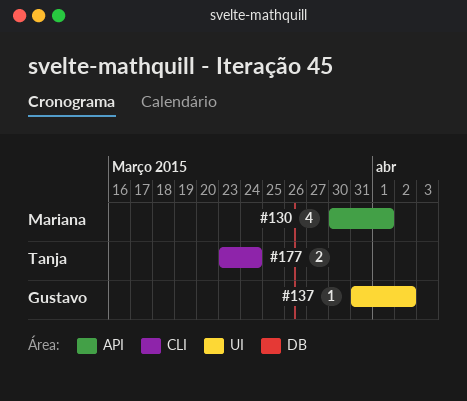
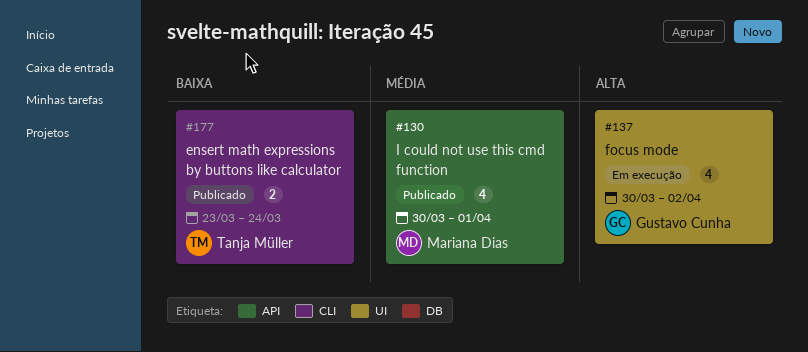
#137, estimate: 1 -> 4
#137, start: Mar 31 -> Mar 30

